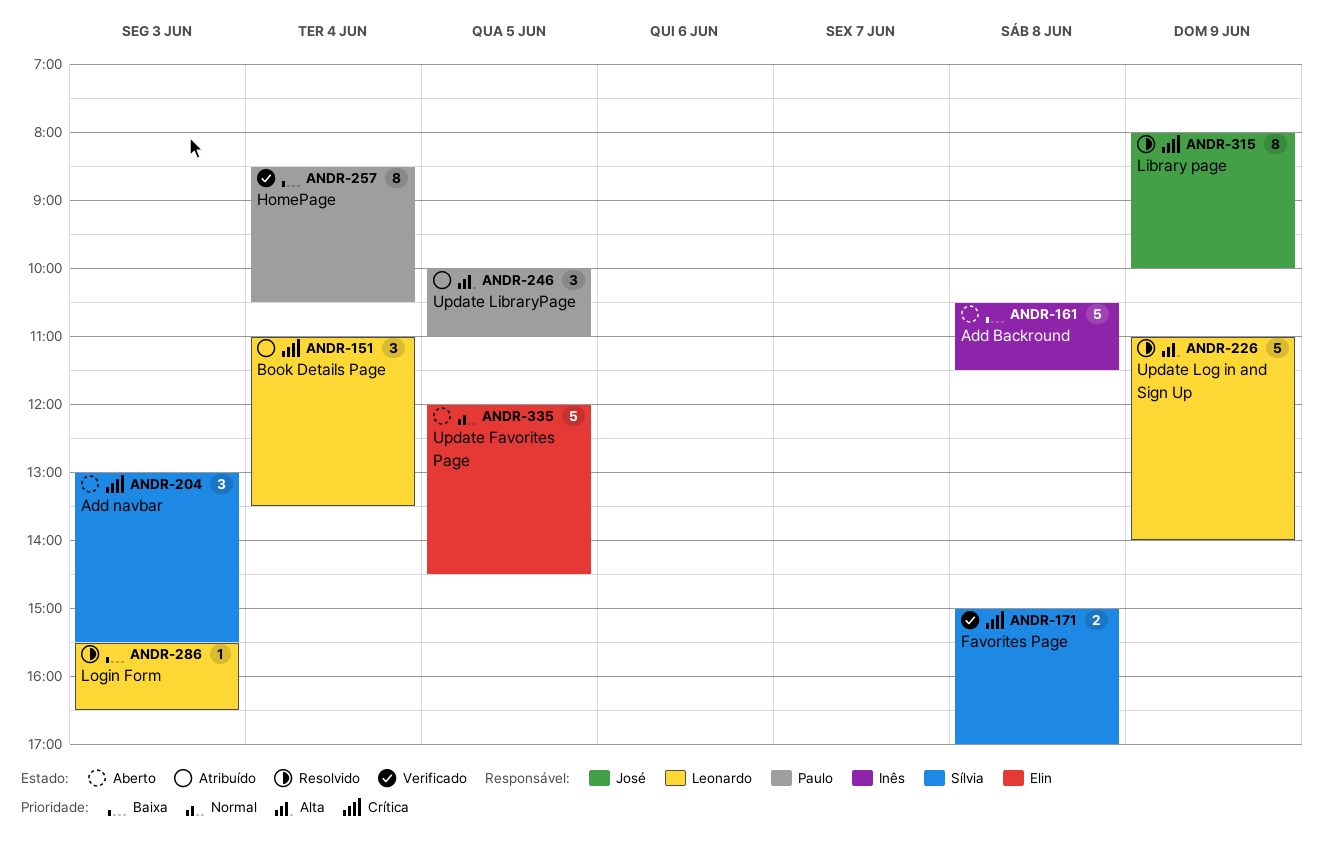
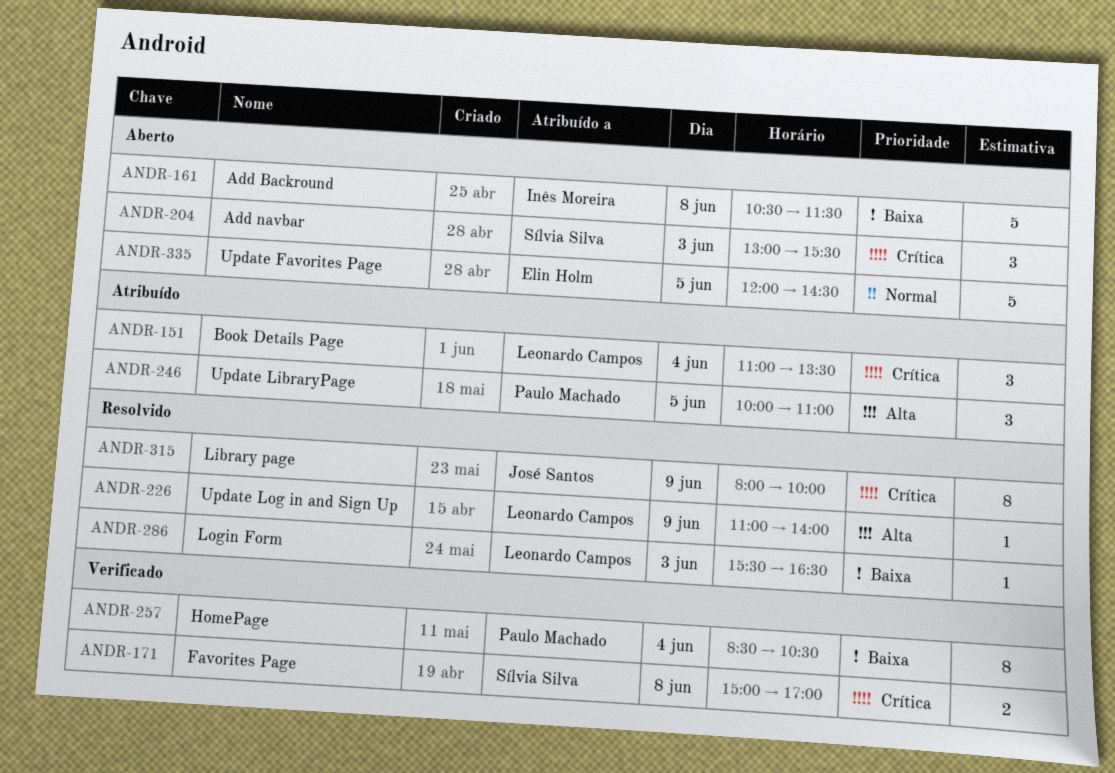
ANDR-226, estimate: 5 -> 1

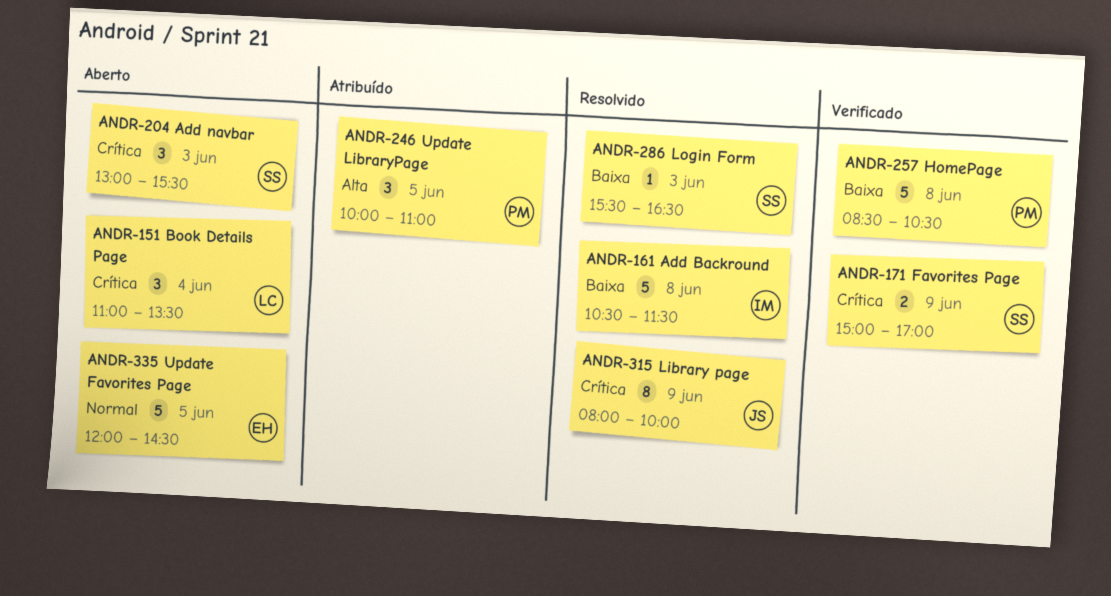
ANDR-151, status: Atribuído -> Aberto
ANDR-161, status: Aberto -> Resolvido
ANDR-171, day: Jun 8 -> Jun 9
ANDR-226: present -> none
ANDR-257, estimate: 8 -> 5
ANDR-257, day: Jun 4 -> Jun 8
ANDR-286, owner: Leonardo Campos -> Sílvia Silva

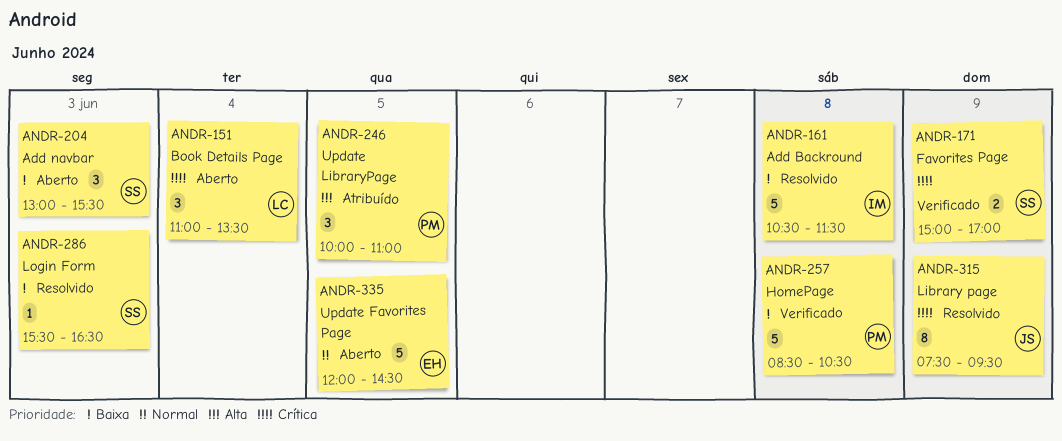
ANDR-204, priority: Crítica -> Baixa
ANDR-315, begins: 08:00 -> 07:30
ANDR-315, ends: 10:00 -> 09:30

